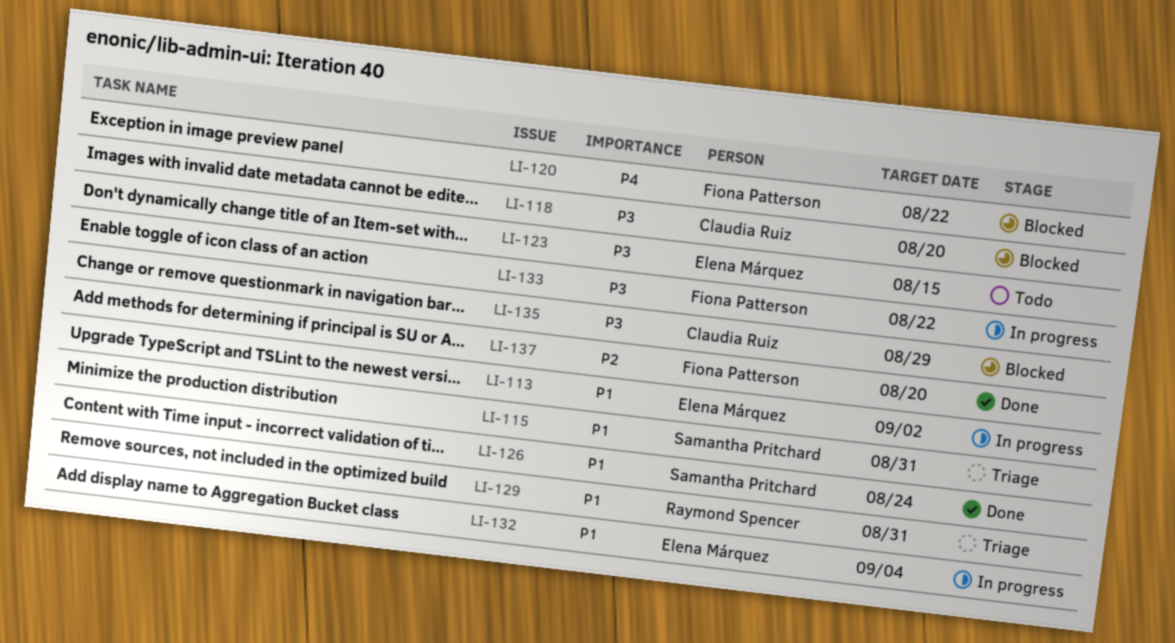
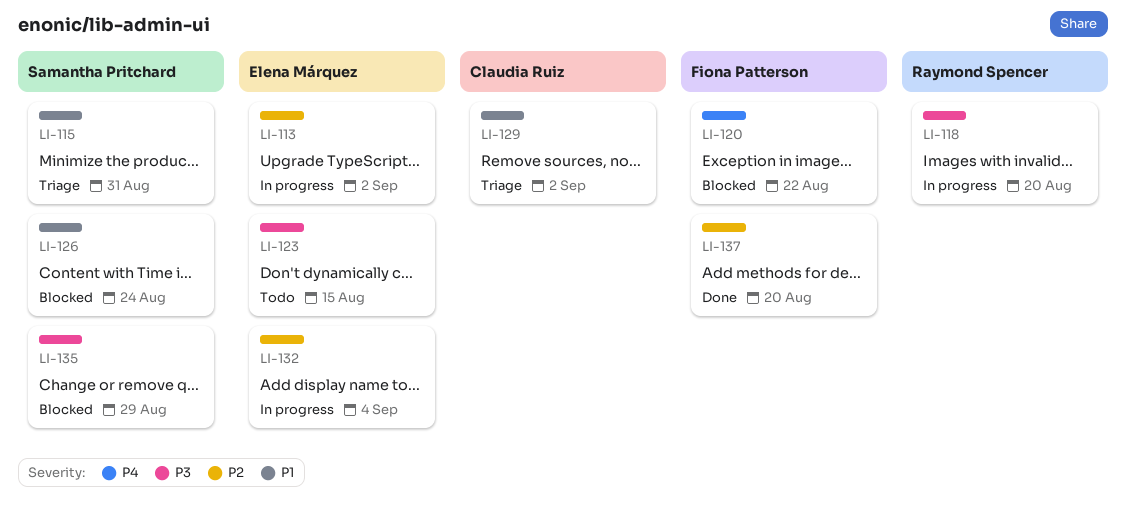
LI-113, priority: P1 -> P2
LI-118, status: Blocked -> In progress
LI-118, owner: Claudia Ruiz -> Raymond Spencer
LI-126, status: Done -> Blocked
LI-129, owner: Raymond Spencer -> Claudia Ruiz
LI-129, due: Aug 31 -> Sep 2
LI-132, priority: P1 -> P2
LI-133: present -> none
LI-135, owner: Claudia Ruiz -> Samantha Pritchard

